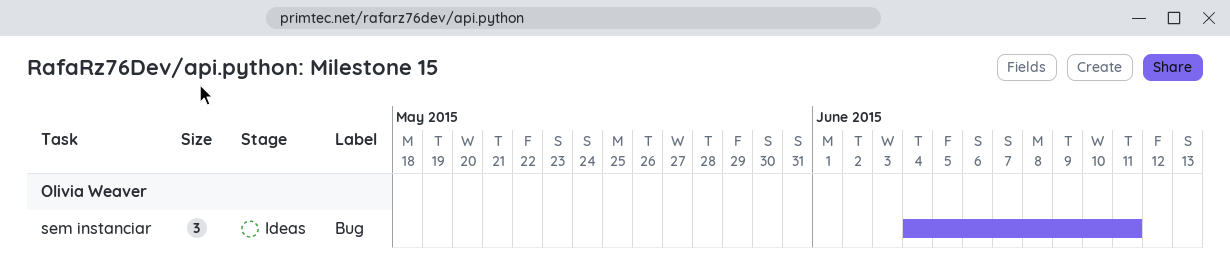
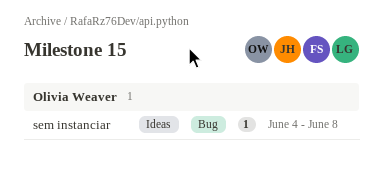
sem instanciar, estimate: 3 -> 1
sem instanciar, due: Jun 11 -> Jun 8

